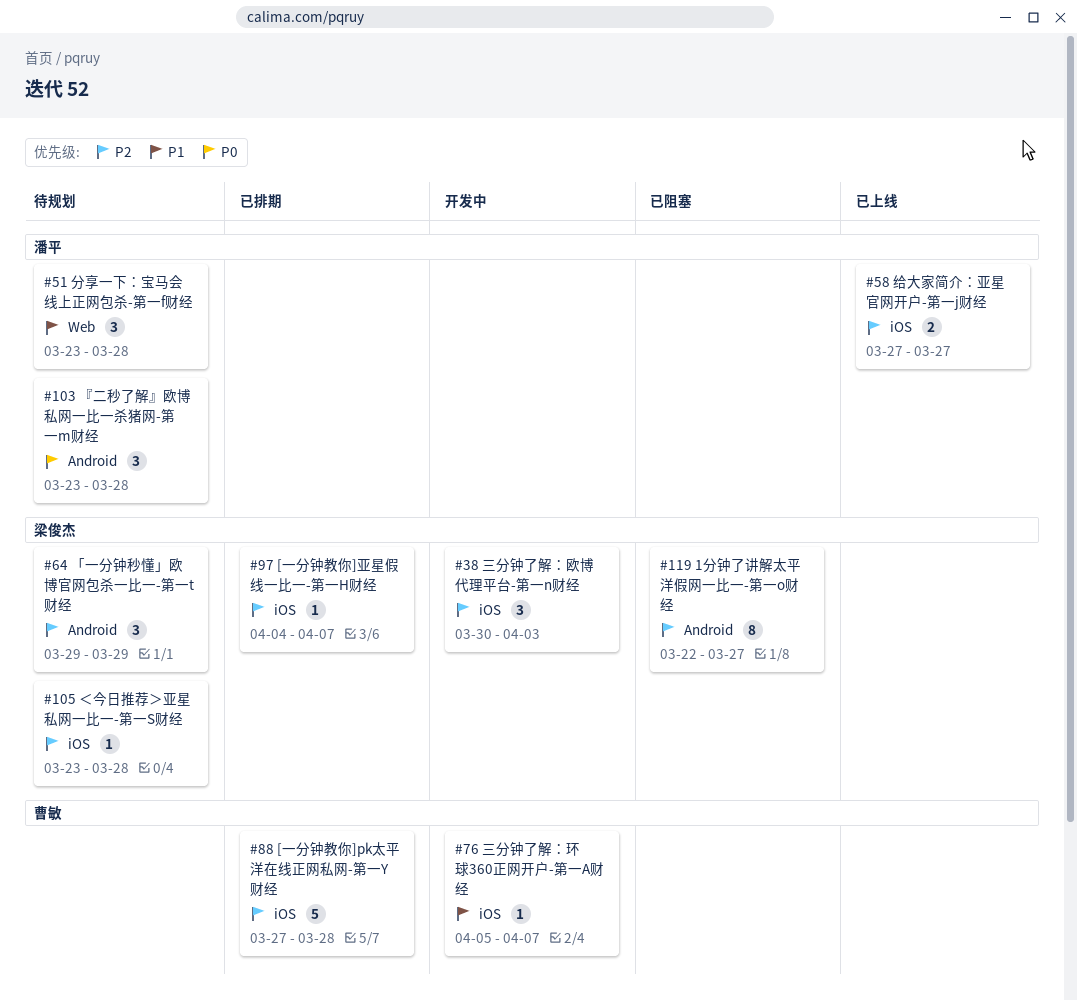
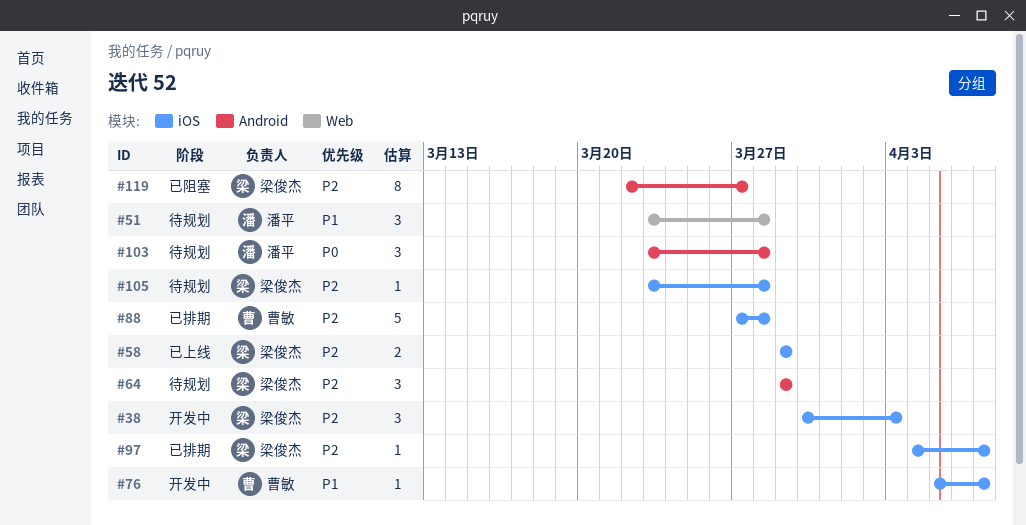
#58, owner: 潘平 -> 梁俊杰
#58, start: Mar 27 -> Mar 29
#58, due: Mar 27 -> Mar 29

